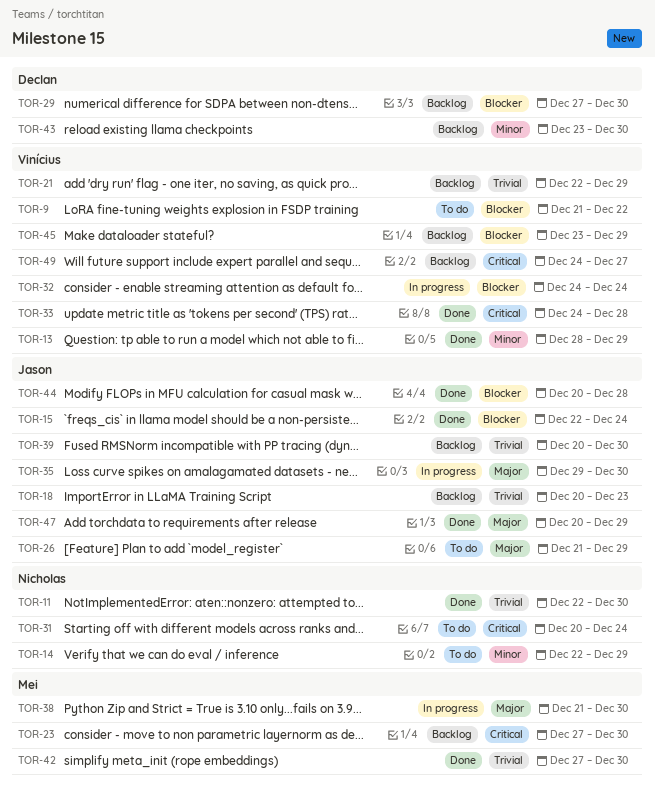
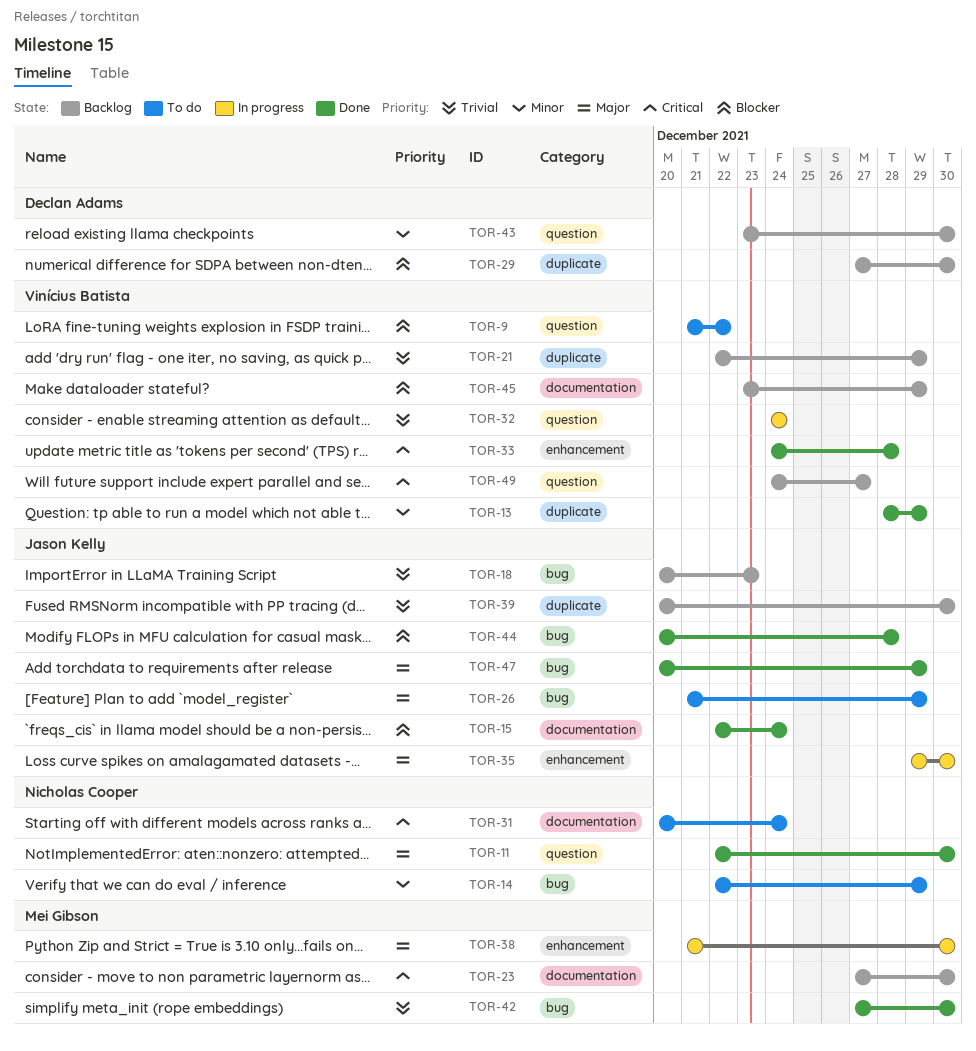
TOR-11, priority: Trivial -> Major
TOR-32, priority: Blocker -> Trivial

